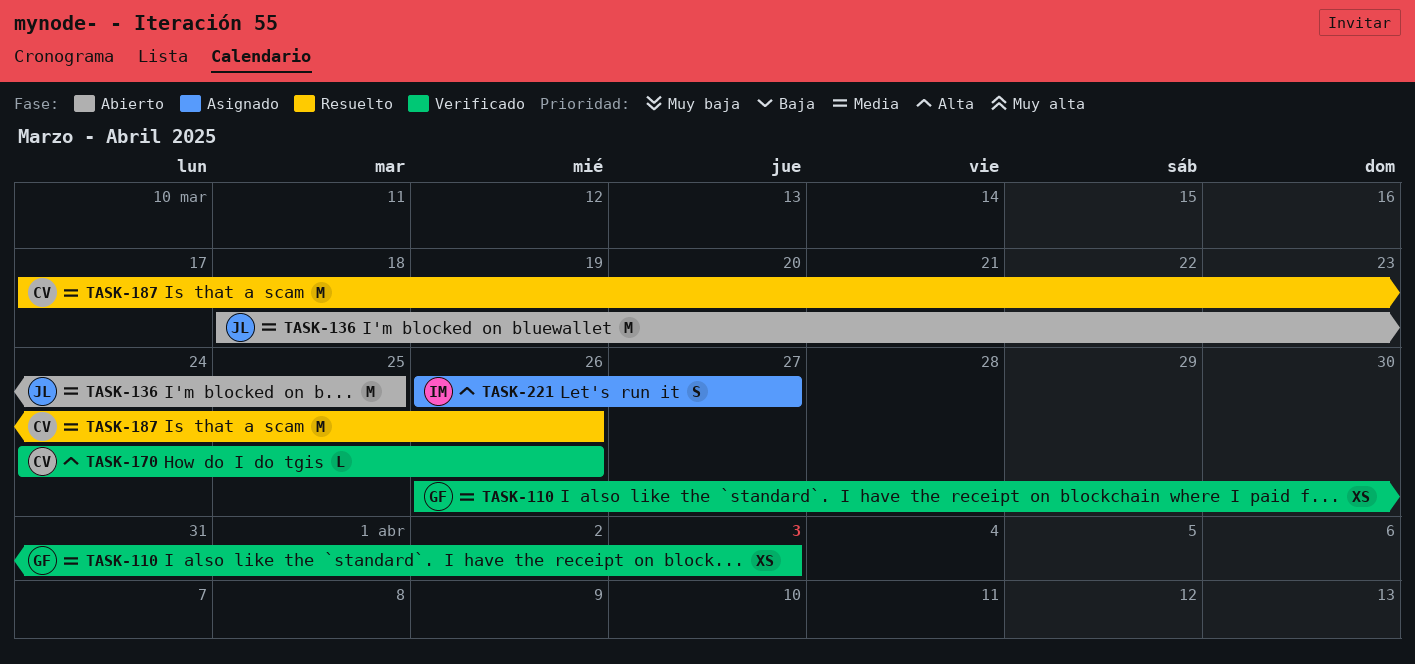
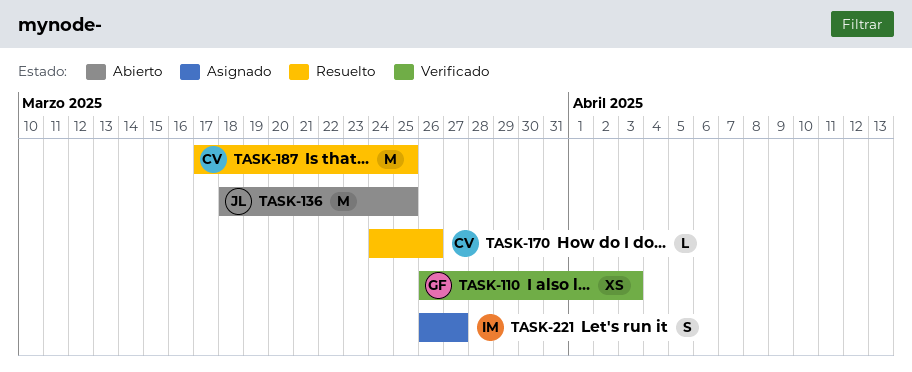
TASK-170, status: Verificado -> Resuelto
TASK-187, due: Mar 26 -> Mar 25

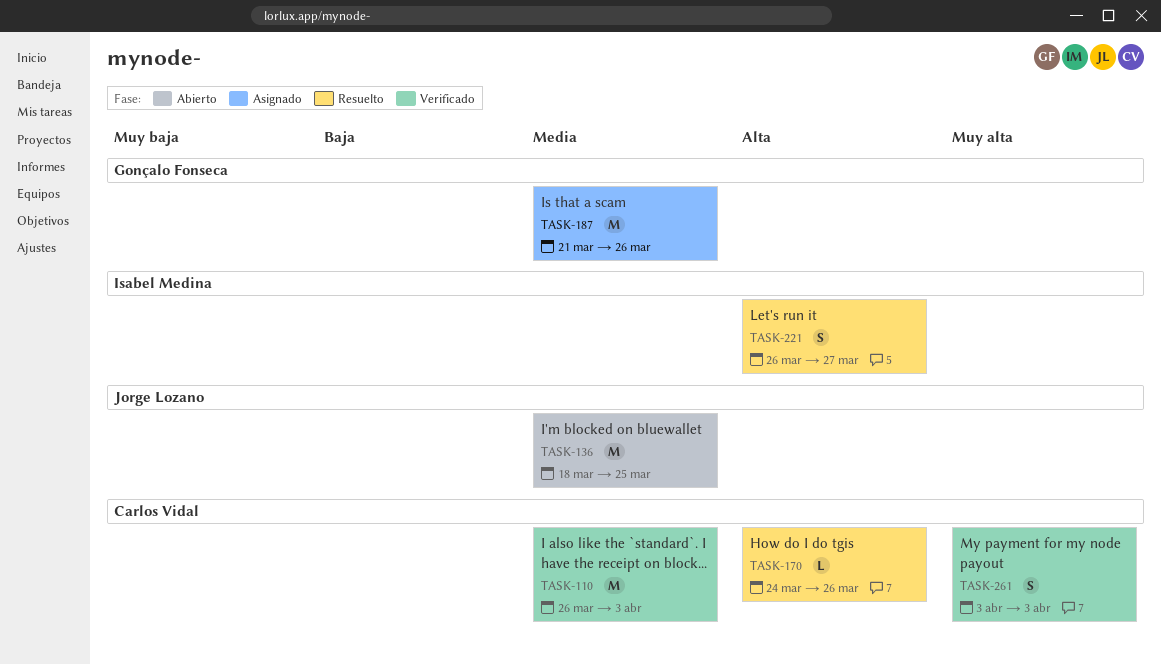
TASK-110, owner: Gonçalo Fonseca -> Carlos Vidal
TASK-110, estimate: XS -> M
TASK-187, status: Resuelto -> Asignado
TASK-187, owner: Carlos Vidal -> Gonçalo Fonseca
TASK-187, start: Mar 17 -> Mar 21
TASK-187, due: Mar 25 -> Mar 26
TASK-221, status: Asignado -> Resuelto
TASK-261: none -> present

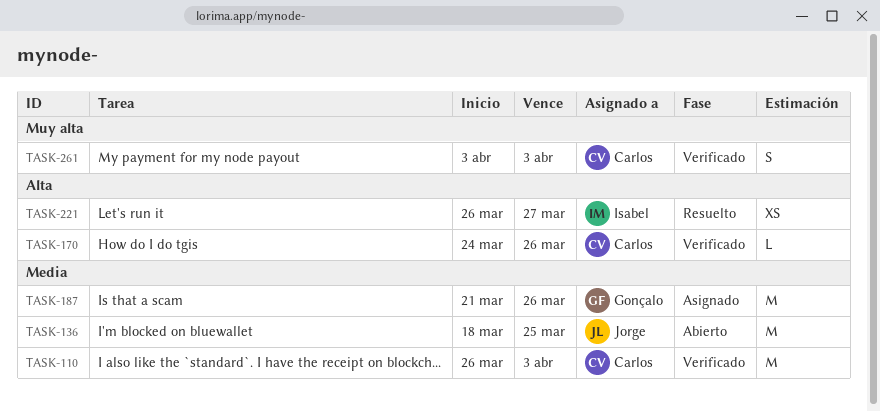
TASK-170, status: Resuelto -> Verificado
TASK-221, estimate: S -> XS

